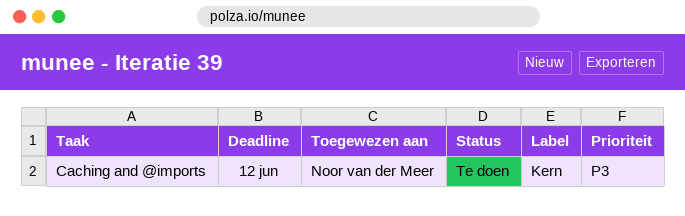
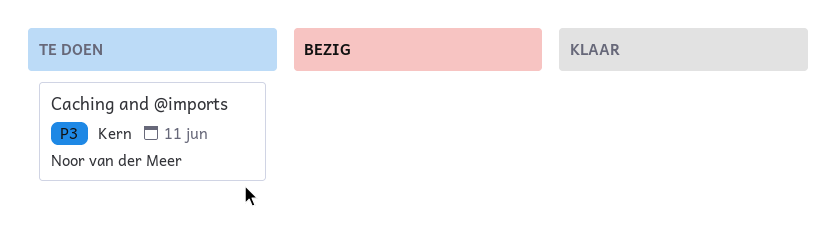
Caching and @imports, due: Jun 12 -> Jun 11

